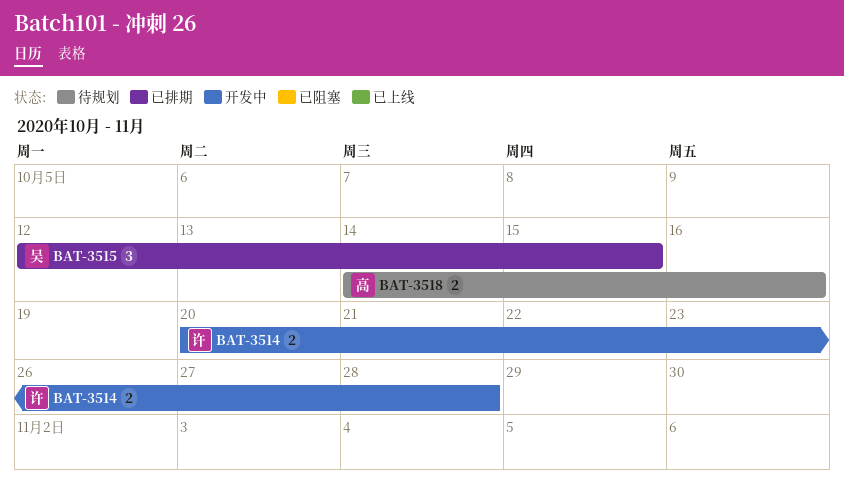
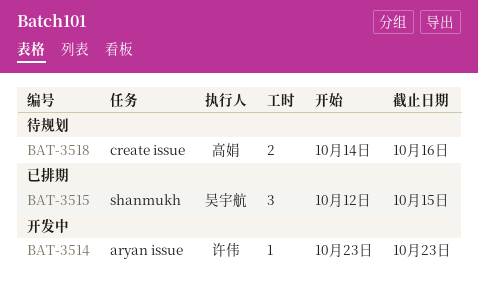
BAT-3514, estimate: 2 -> 1
BAT-3514, start: Oct 20 -> Oct 23
BAT-3514, due: Oct 28 -> Oct 23

